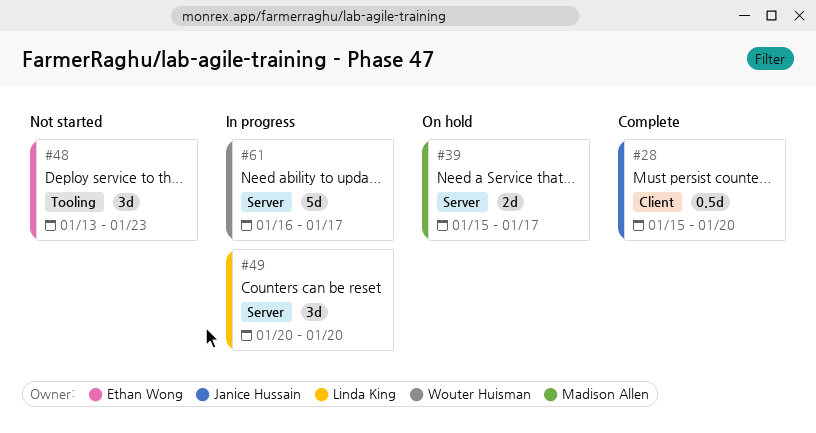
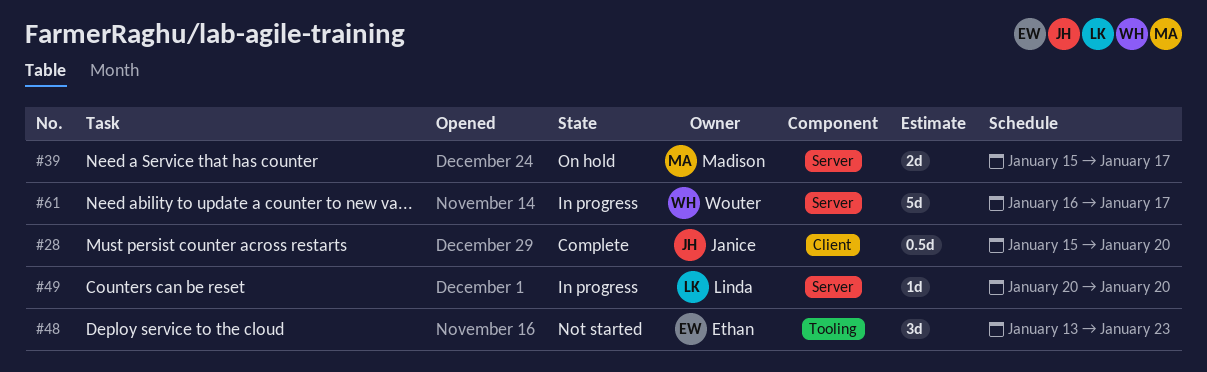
#49, estimate: 3d -> 1d

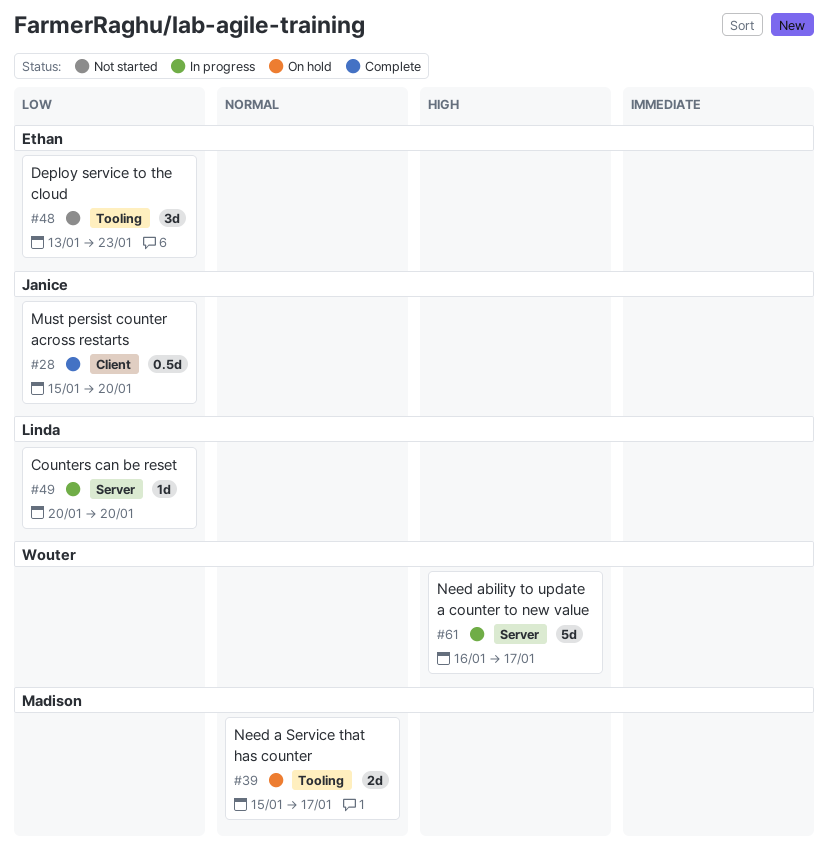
#39, label: Server -> Tooling

